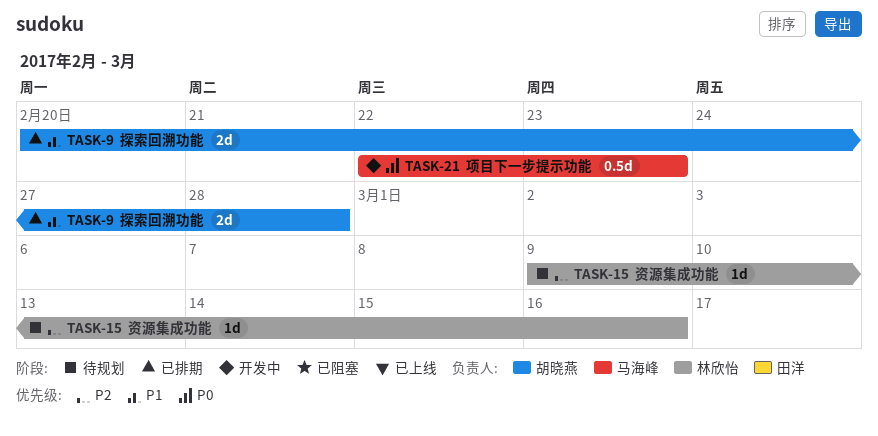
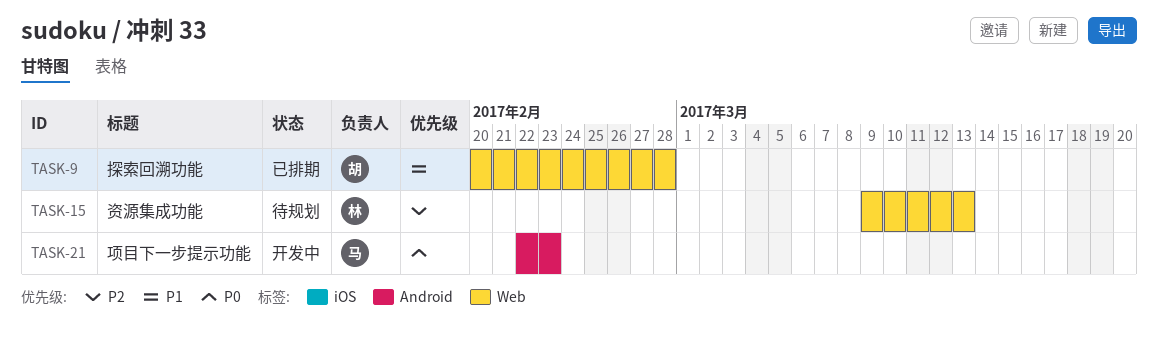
TASK-15, due: Mar 16 -> Mar 13

